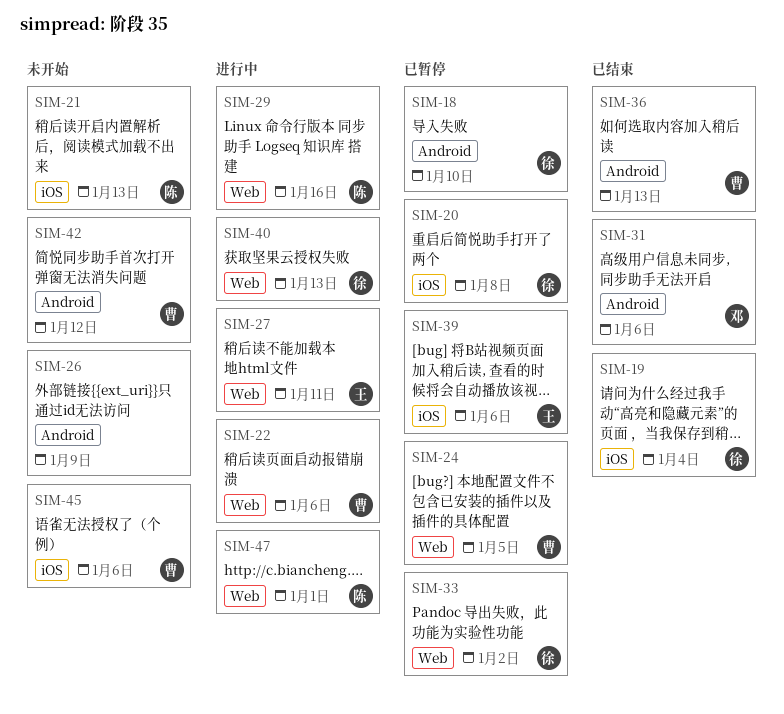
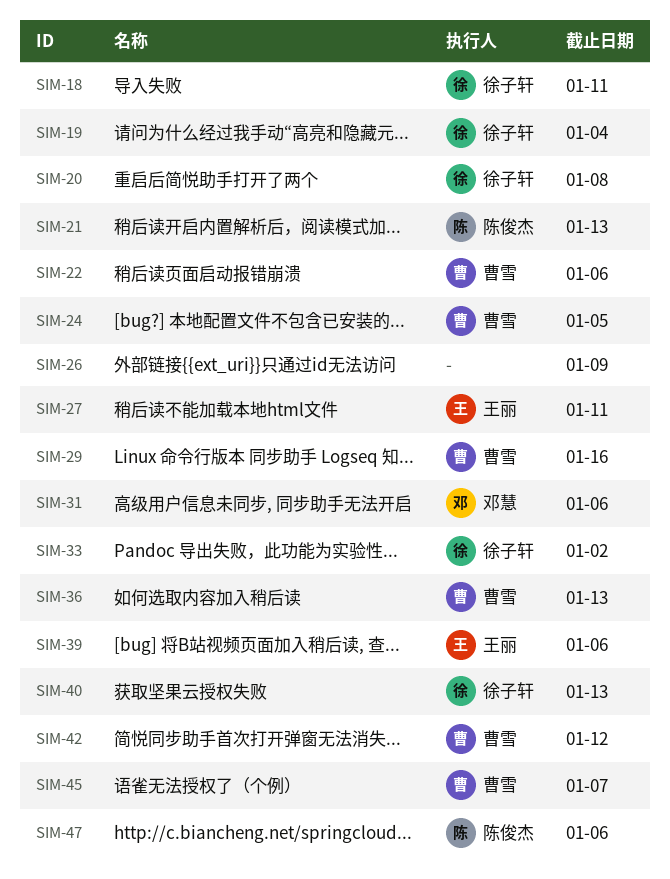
SIM-18, due: Jan 10 -> Jan 11
SIM-29, owner: 陈俊杰 -> 曹雪
SIM-45, due: Jan 6 -> Jan 7
SIM-47, due: Jan 1 -> Jan 6

